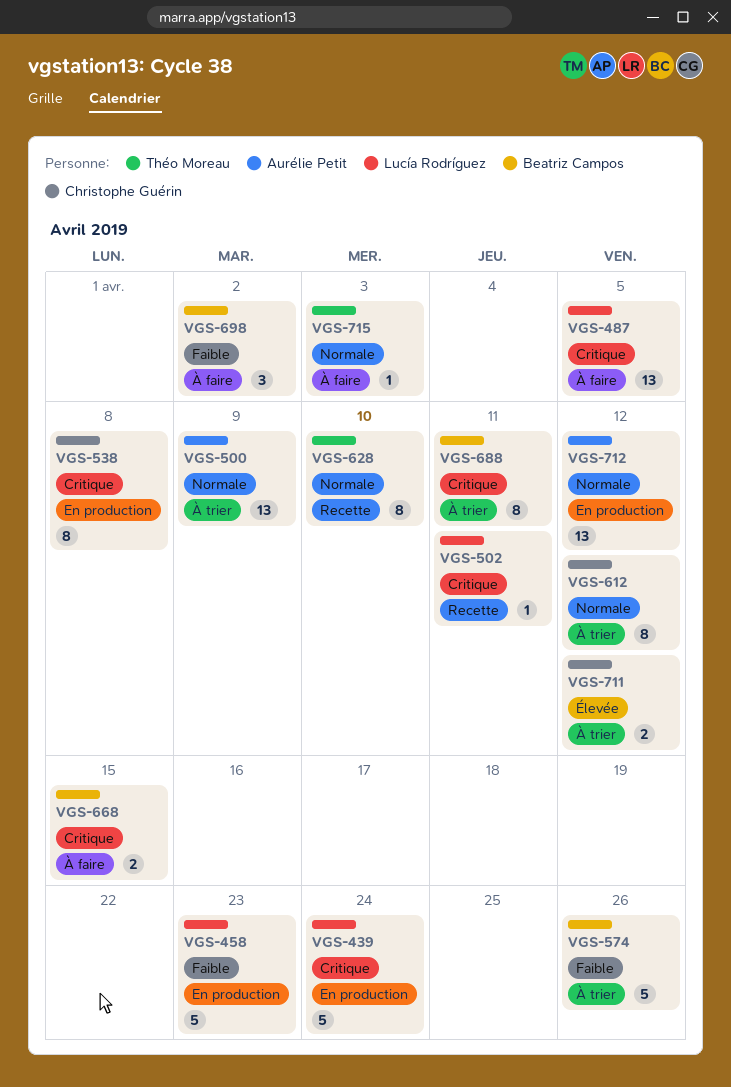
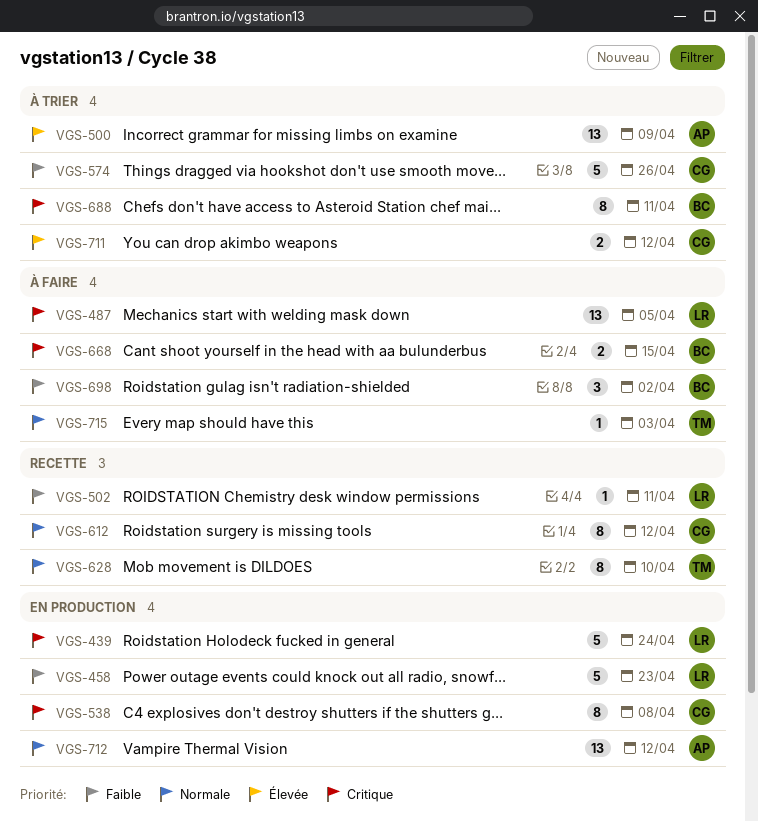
VGS-500, priority: Normale -> Élevée
VGS-502, priority: Critique -> Faible
VGS-574, owner: Beatriz Campos -> Christophe Guérin
VGS-612, status: À trier -> Recette

